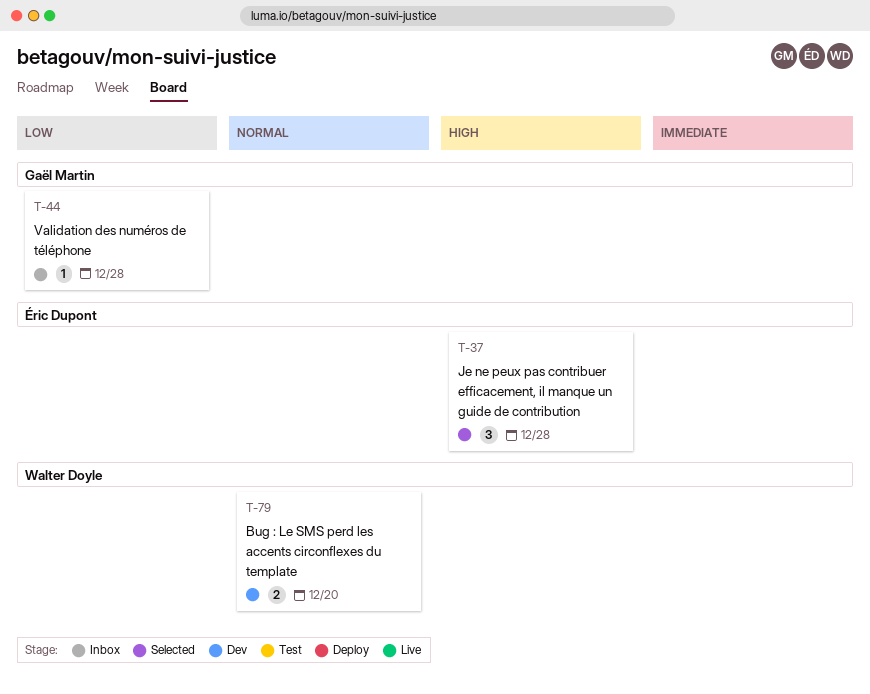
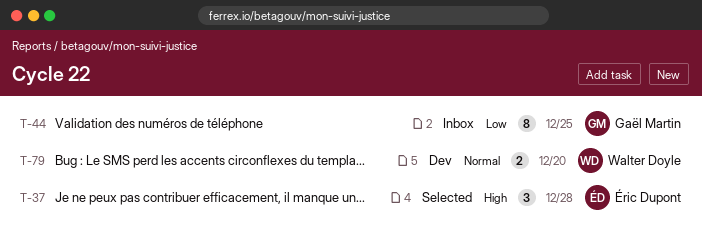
T-44, estimate: 1 -> 8
T-44, due: Dec 28 -> Dec 25

